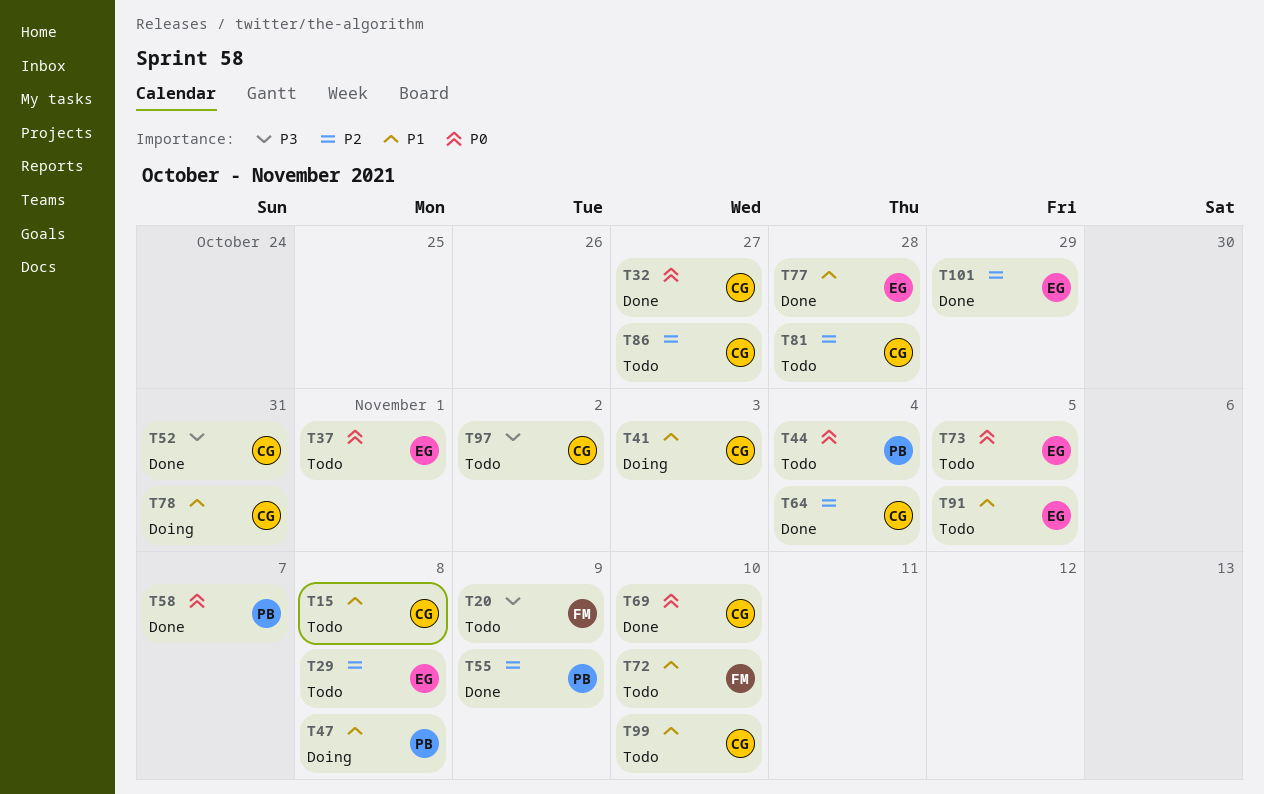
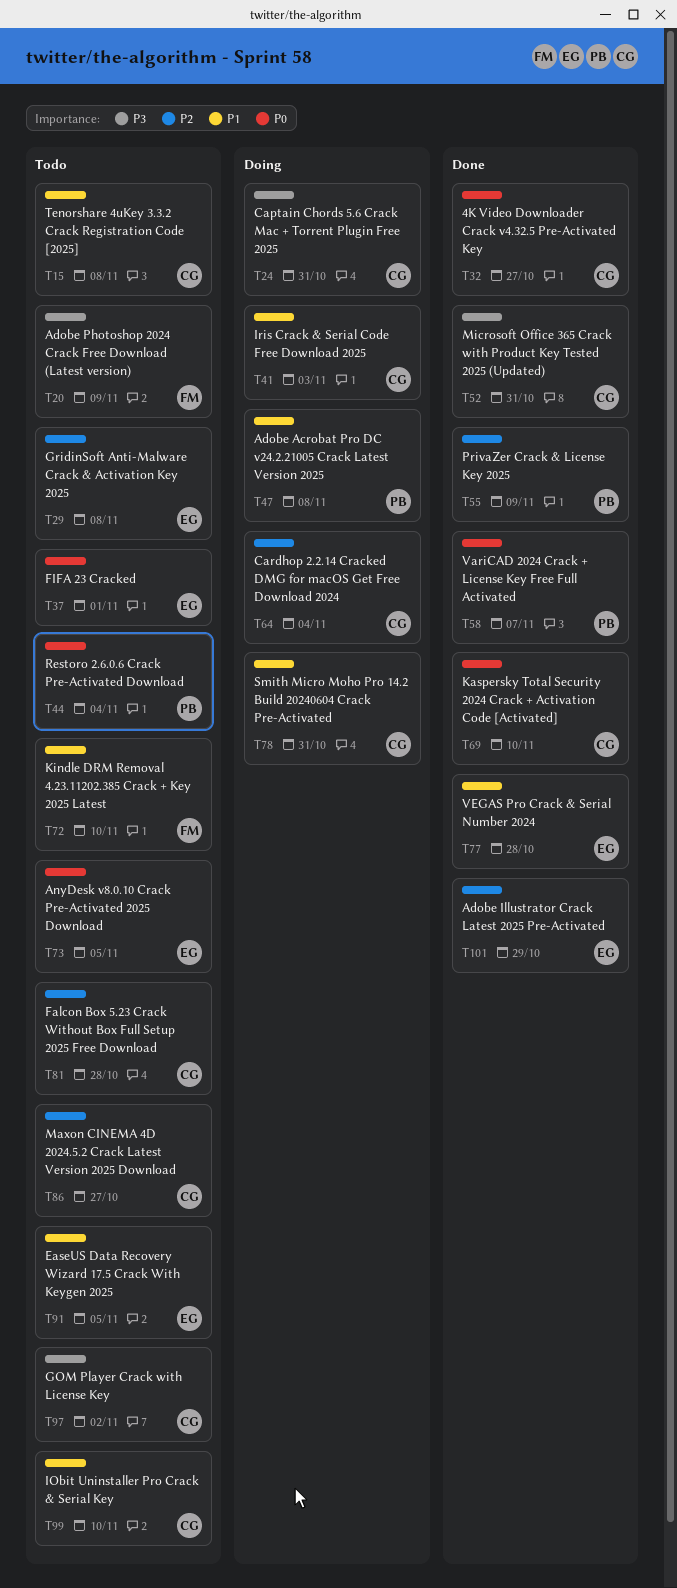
T24: none -> present
T64, status: Done -> Doing

